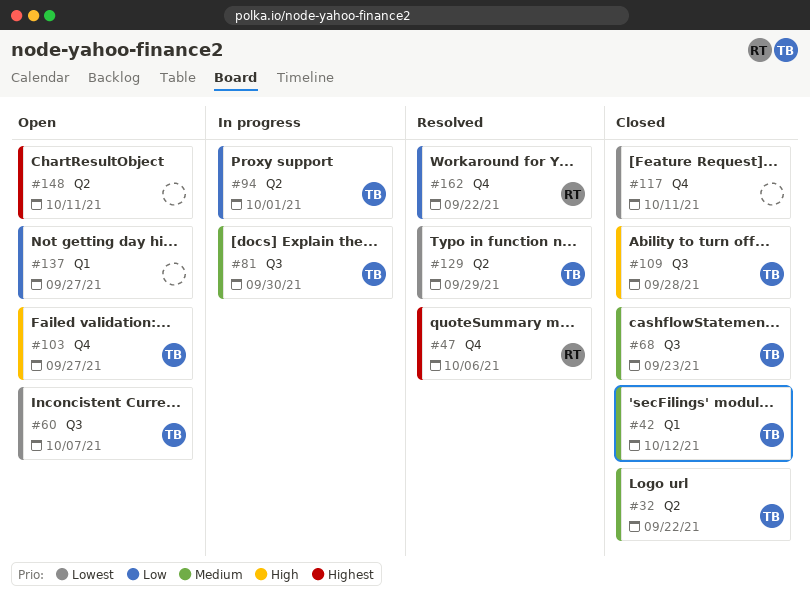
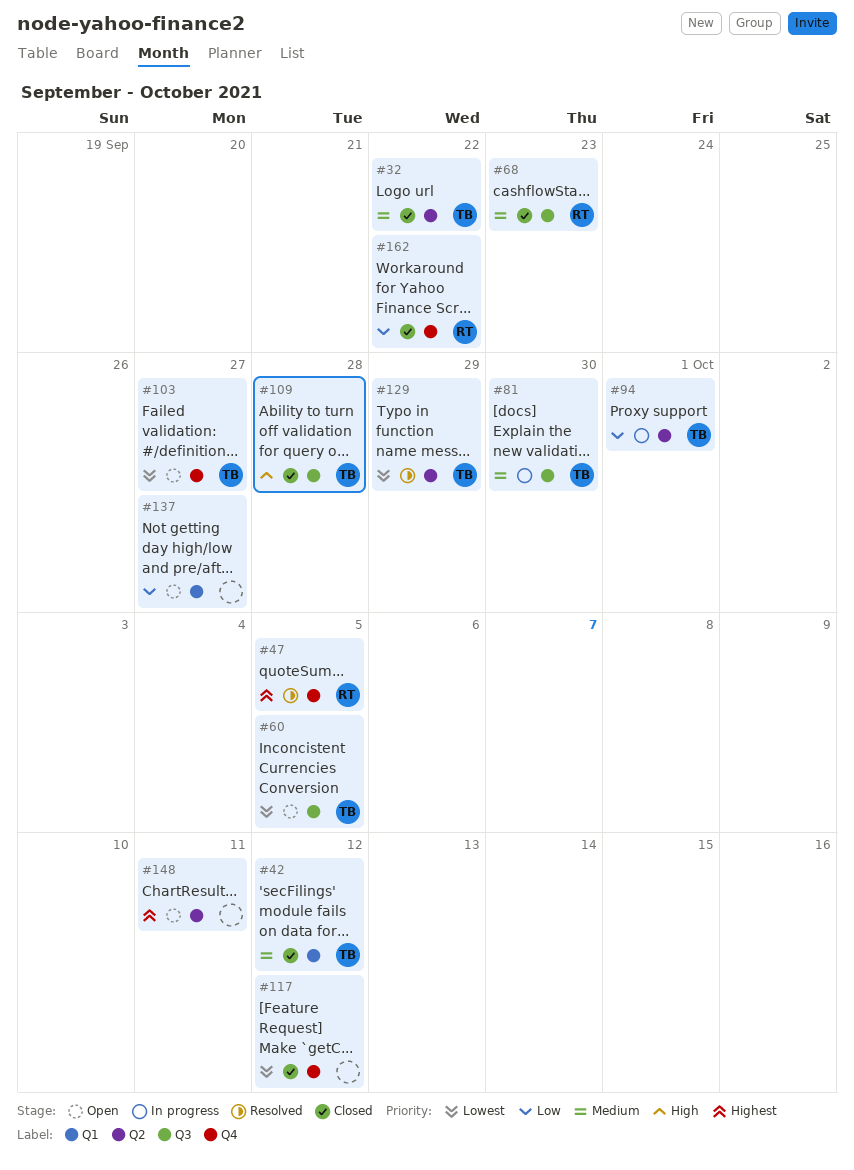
#47, due: Oct 6 -> Oct 5
#60, due: Oct 7 -> Oct 5
#68, owner: TB -> RT
#103, priority: High -> Lowest
#117, due: Oct 11 -> Oct 12
#162, status: Resolved -> Closed

